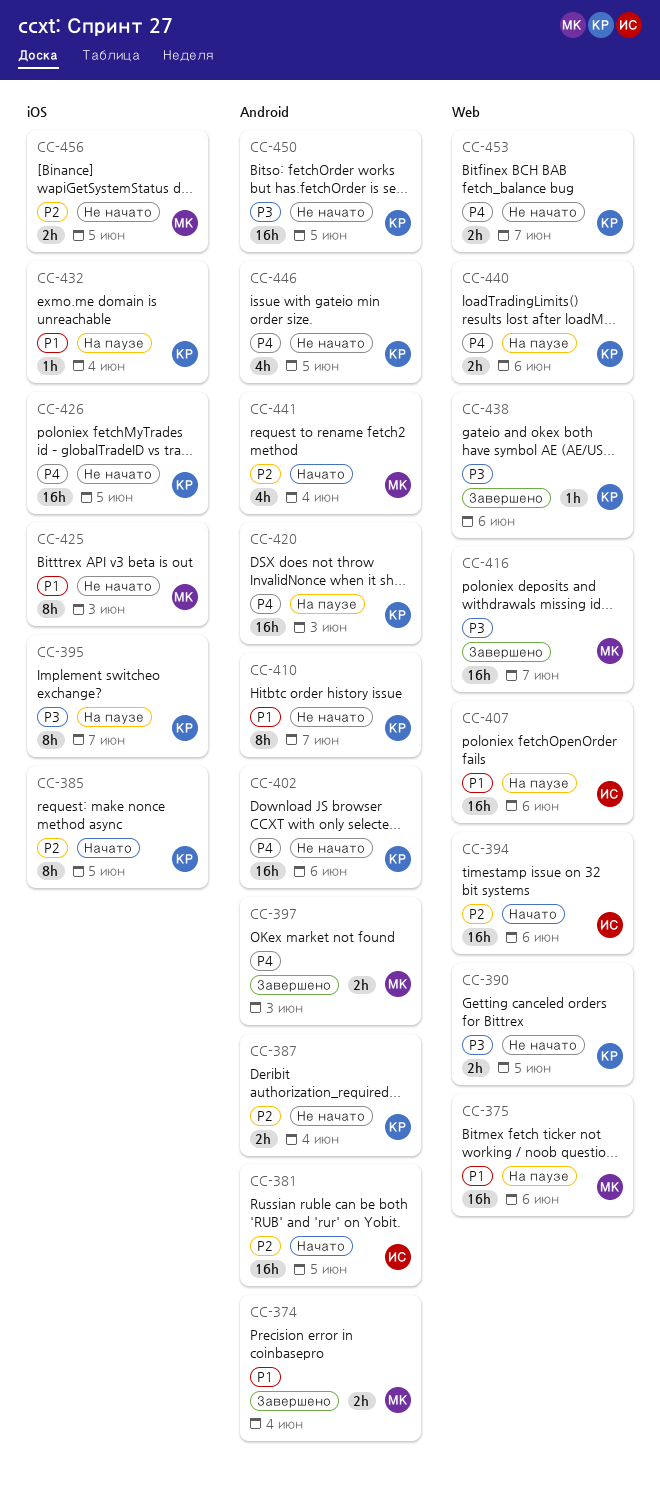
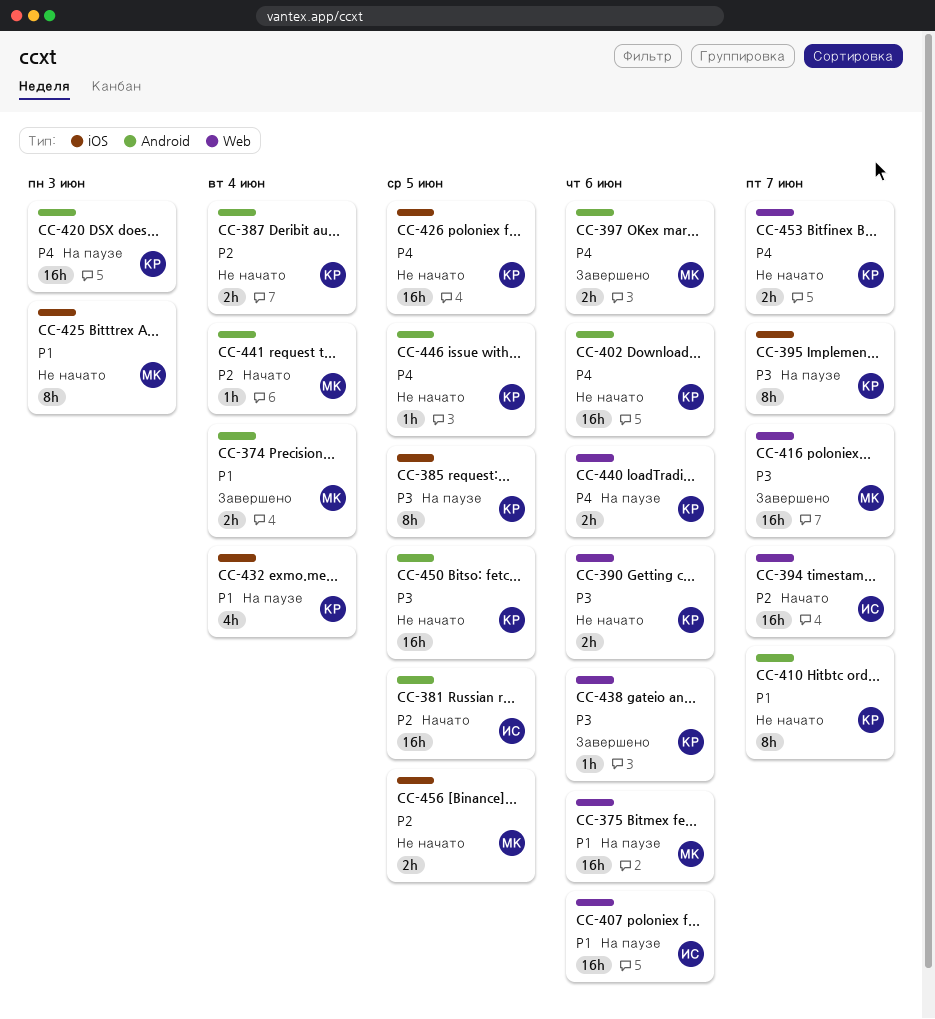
CC-385, status: Начато -> На паузе
CC-385, priority: P2 -> P3
CC-390, due: Jun 5 -> Jun 6
CC-394, due: Jun 6 -> Jun 7
CC-397, due: Jun 3 -> Jun 6
CC-432, estimate: 1h -> 4h
CC-441, estimate: 4h -> 1h
CC-446, estimate: 4h -> 1h

